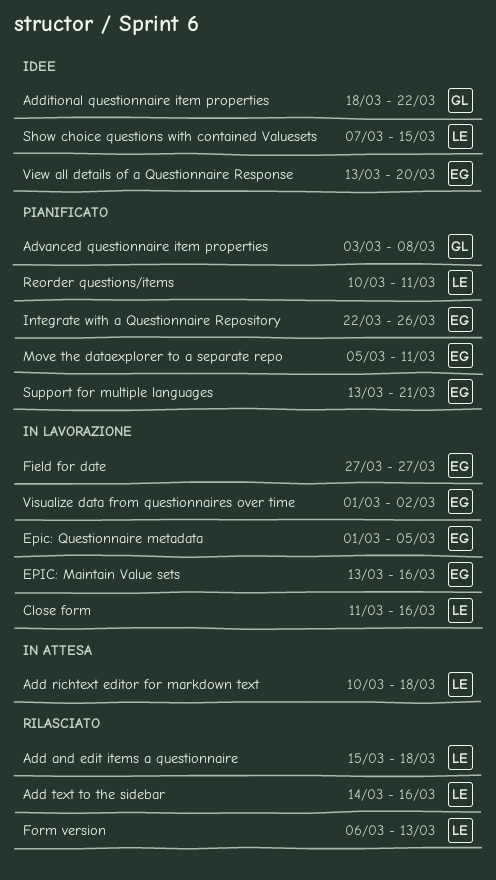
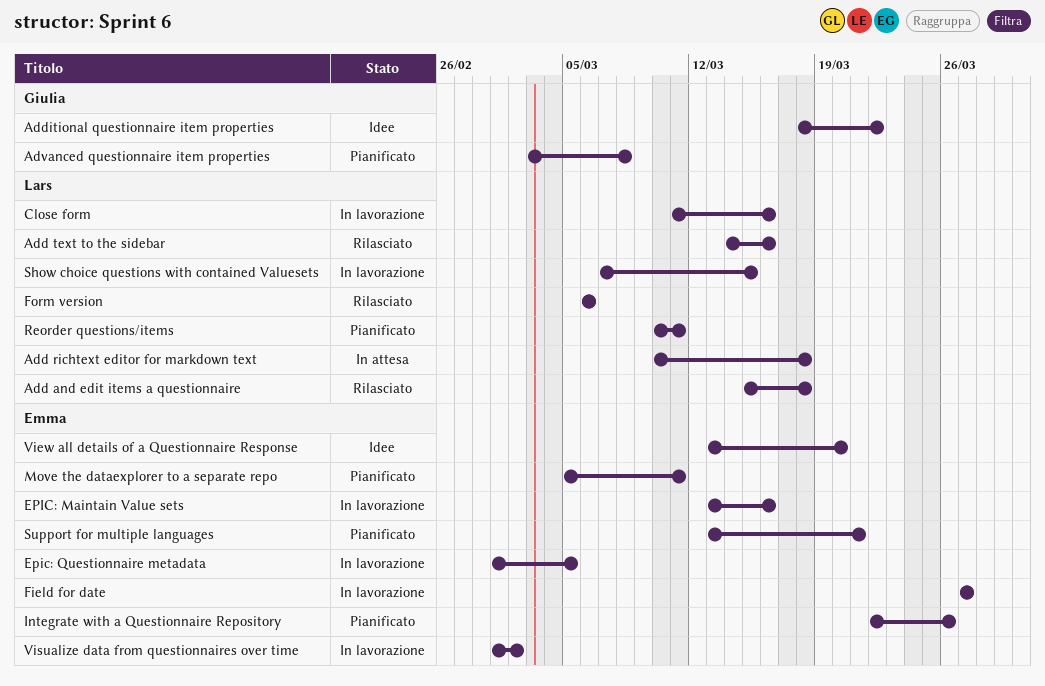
Form version, due: Mar 13 -> Mar 6
Show choice questions with contained Valuesets, status: Idee -> In lavorazione

